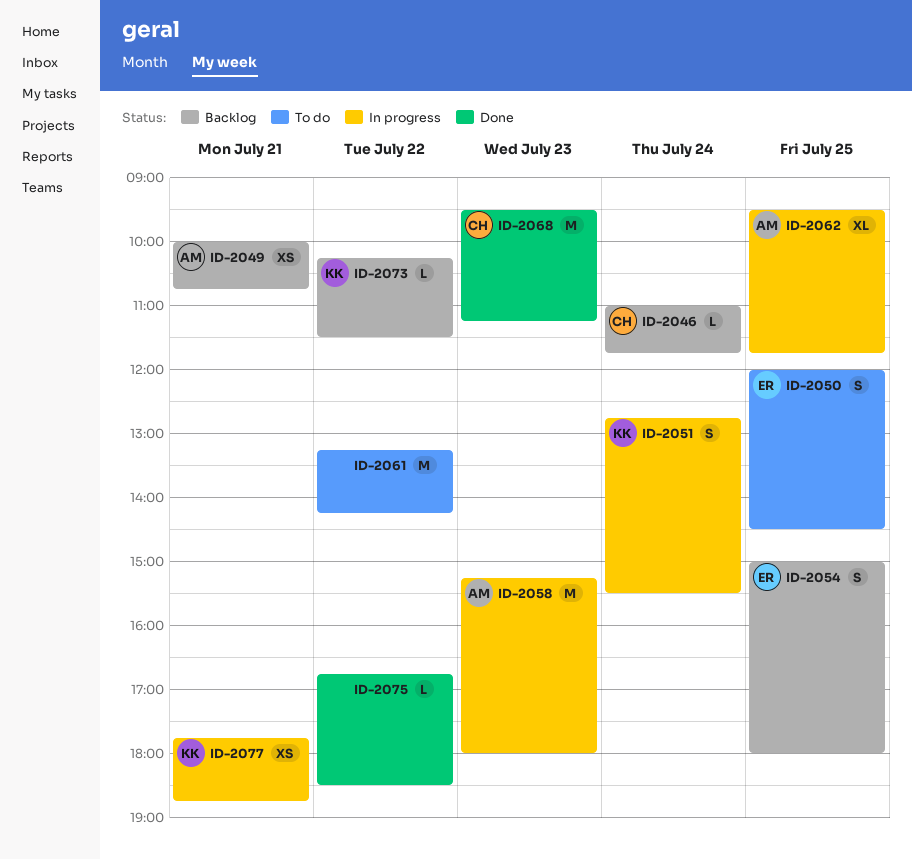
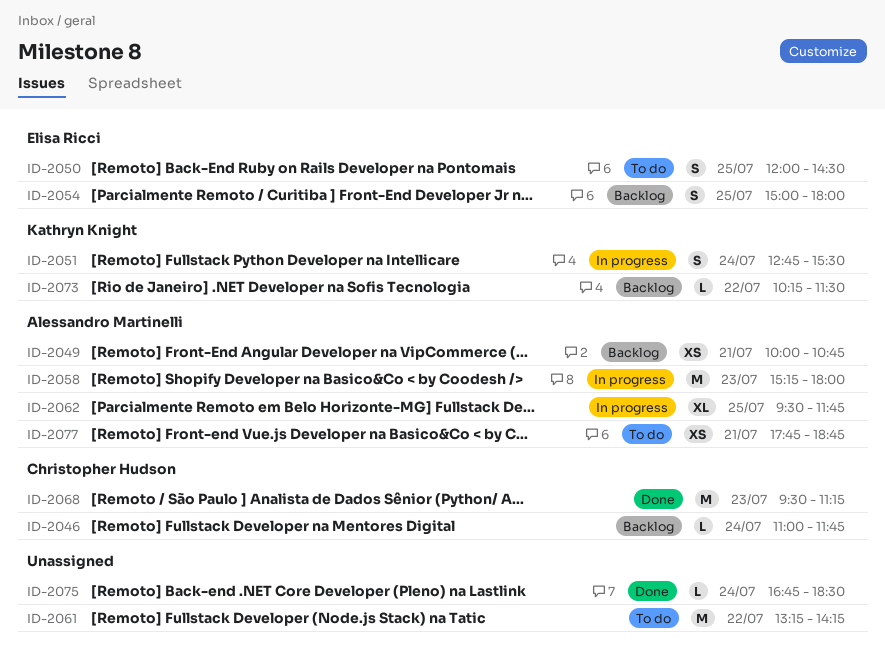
ID-2075, day: Jul 22 -> Jul 24
ID-2077, status: In progress -> To do
ID-2077, owner: Kathryn Knight -> Alessandro Martinelli

